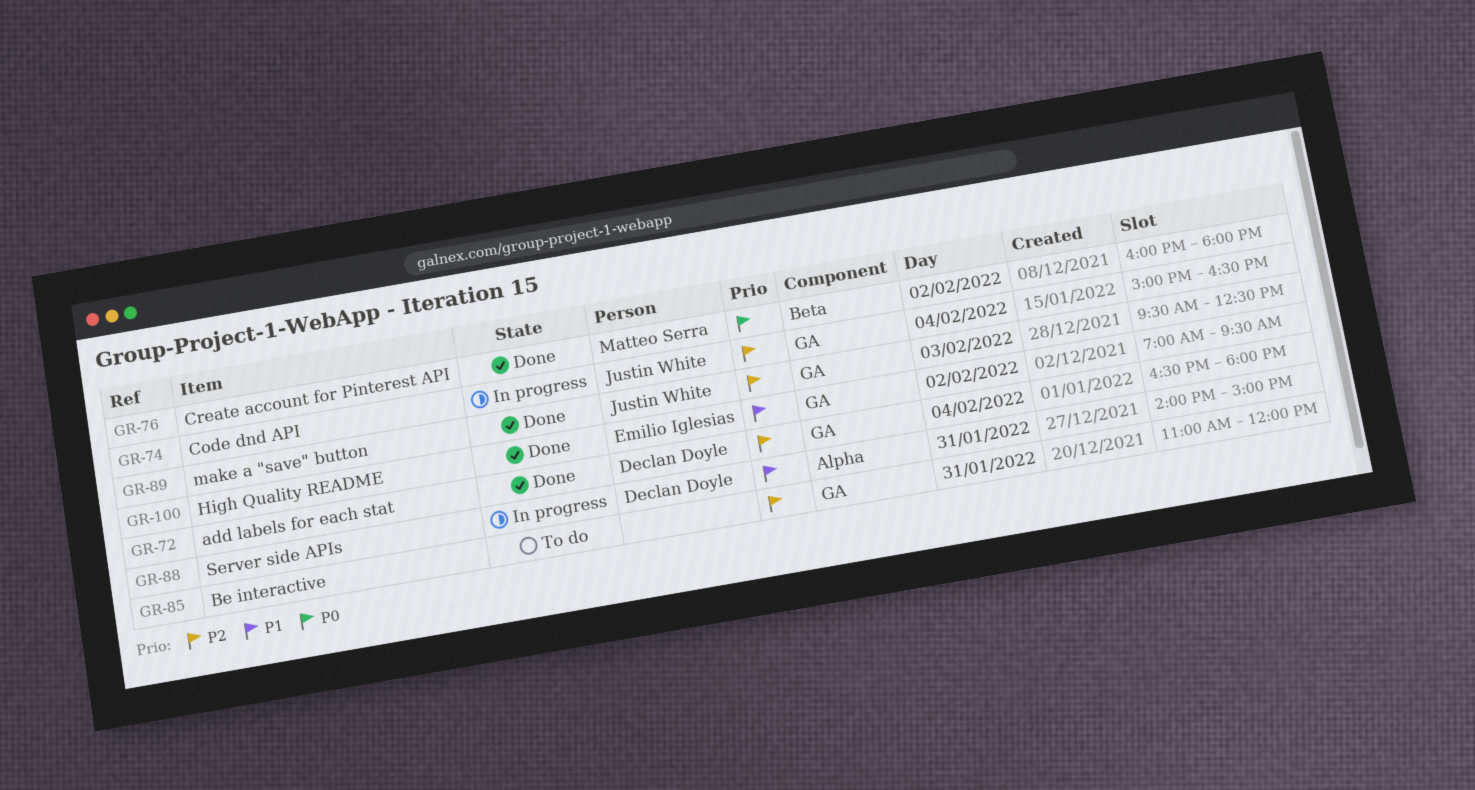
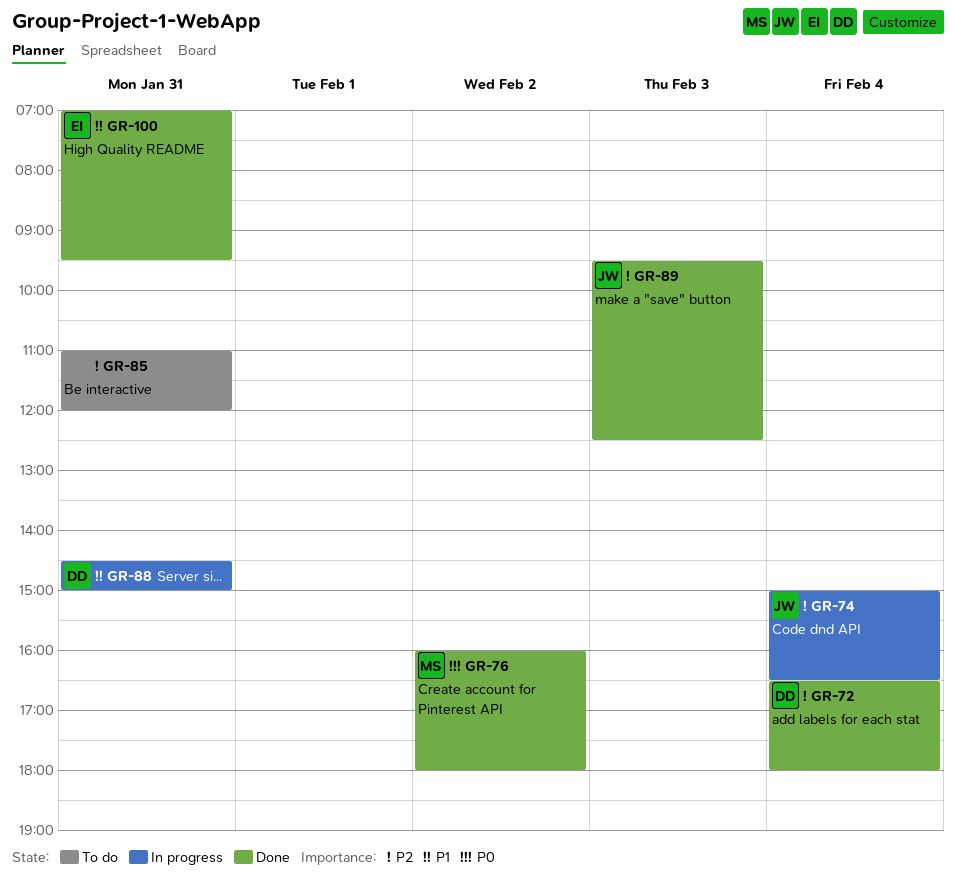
GR-88, begins: 14:00 -> 14:30
GR-100, day: Feb 2 -> Jan 31

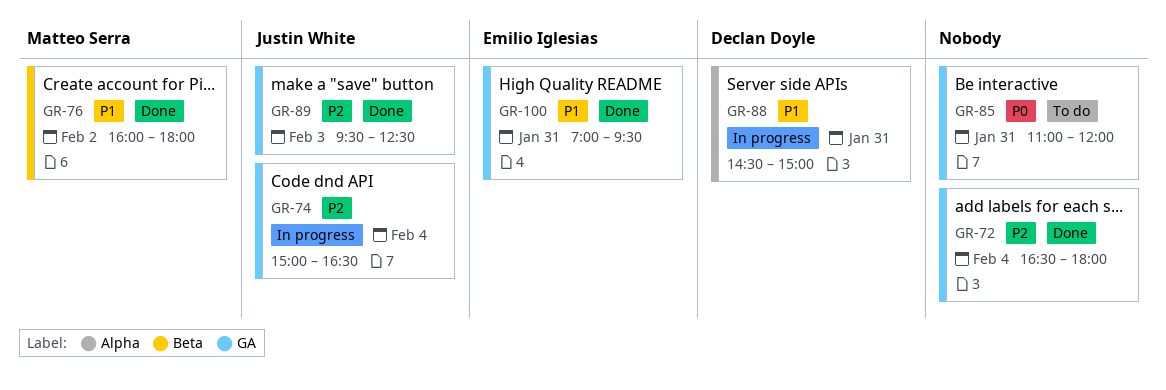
GR-72, owner: Declan Doyle -> none
GR-76, priority: P0 -> P1
GR-85, priority: P2 -> P0

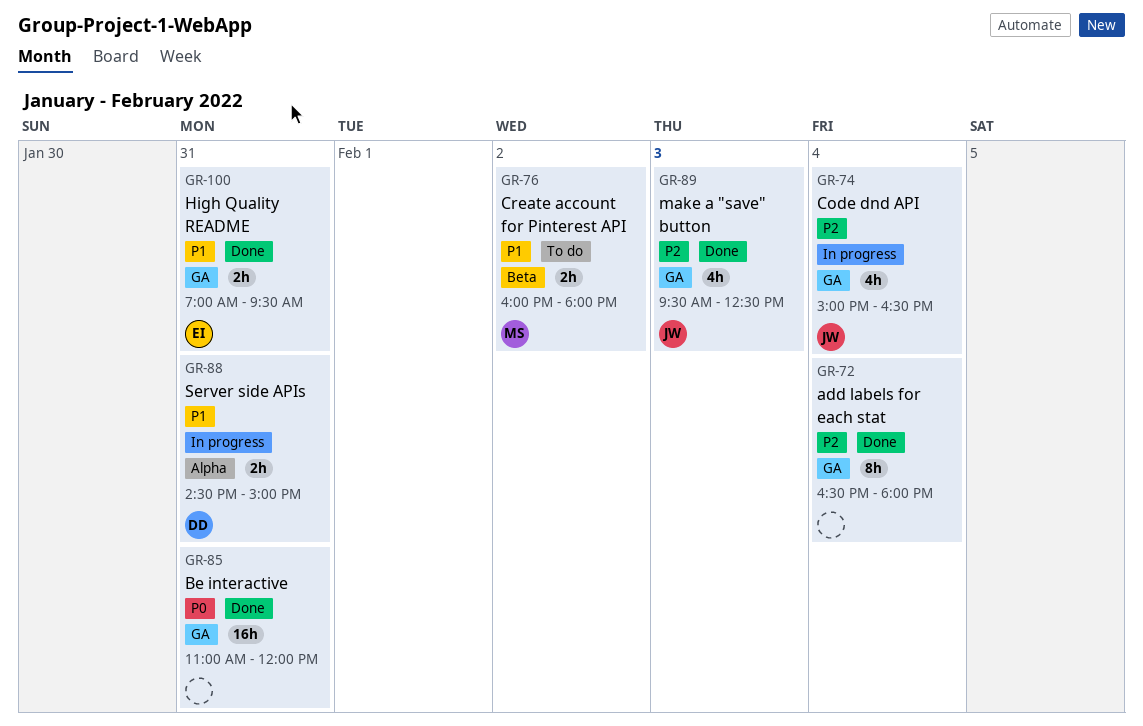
GR-76, status: Done -> To do
GR-85, status: To do -> Done

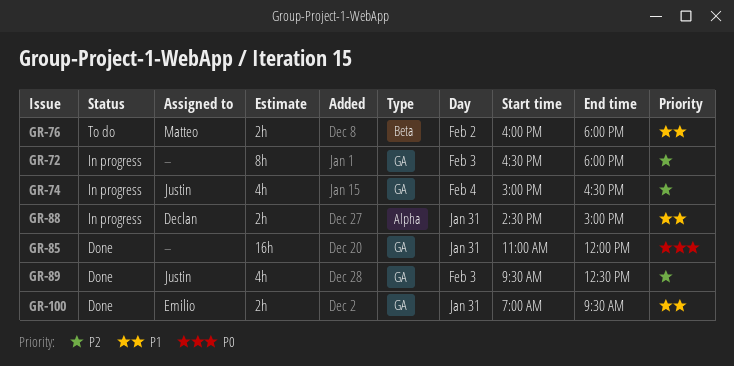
GR-72, status: Done -> In progress
GR-72, day: Feb 4 -> Feb 3

